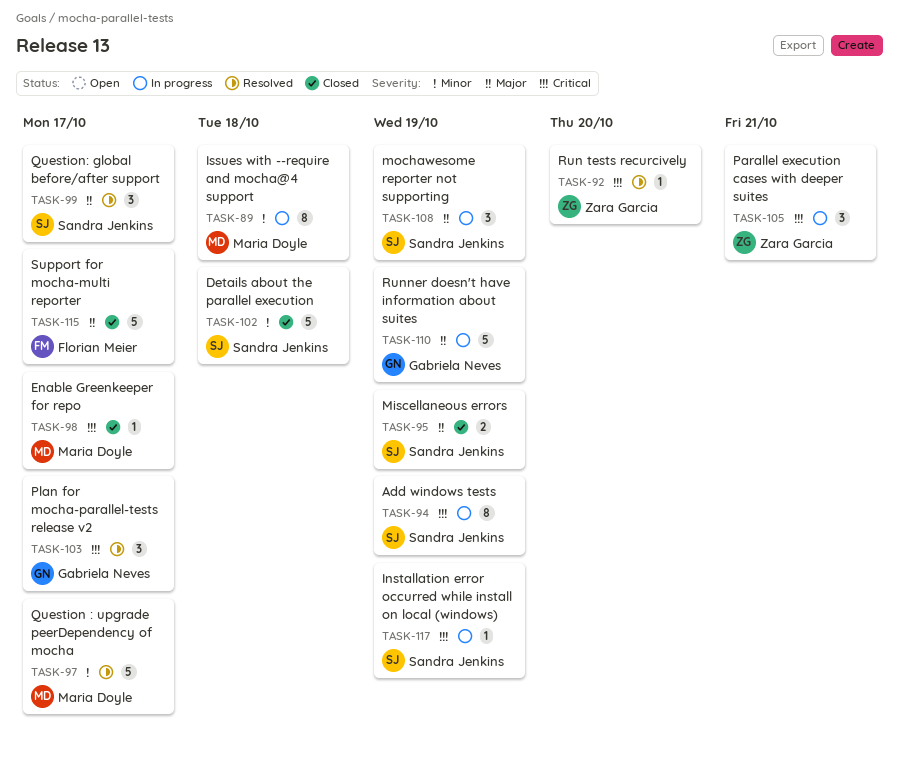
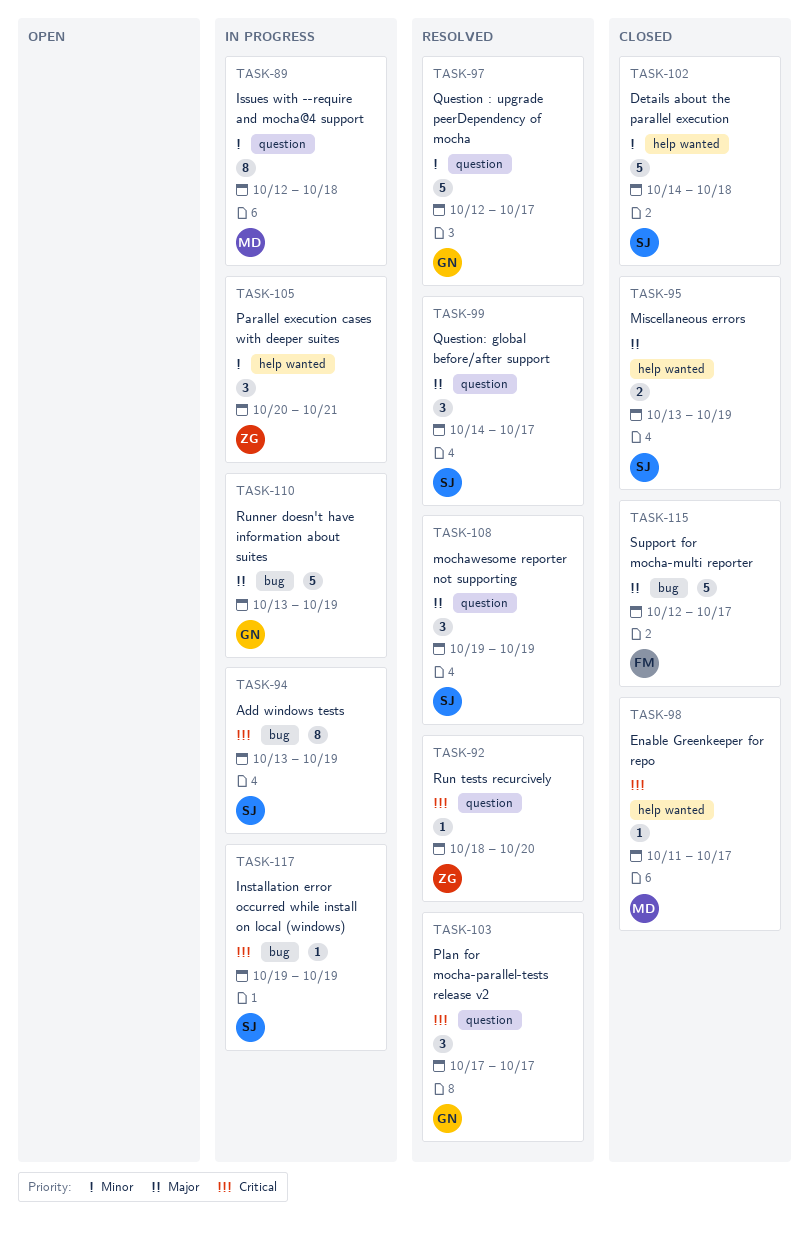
TASK-97, owner: Maria Doyle -> Gabriela Neves
TASK-105, priority: Critical -> Minor
TASK-108, status: In progress -> Resolved

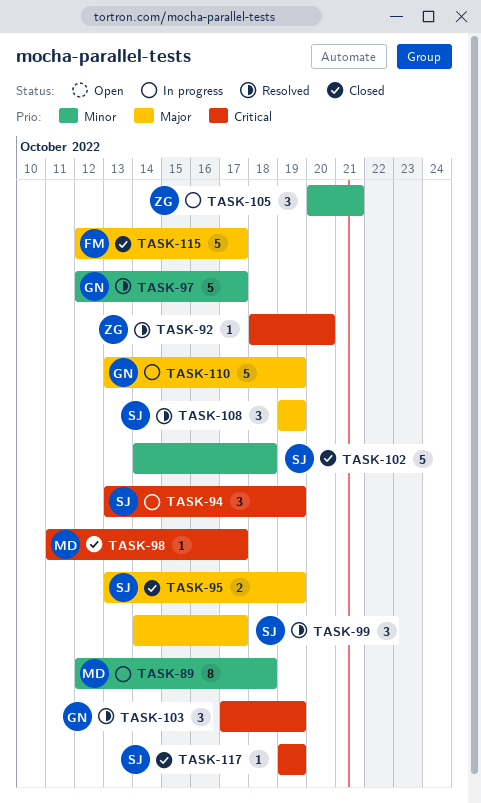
TASK-94, estimate: 8 -> 3
TASK-103, due: Oct 17 -> Oct 19
TASK-117, status: In progress -> Closed

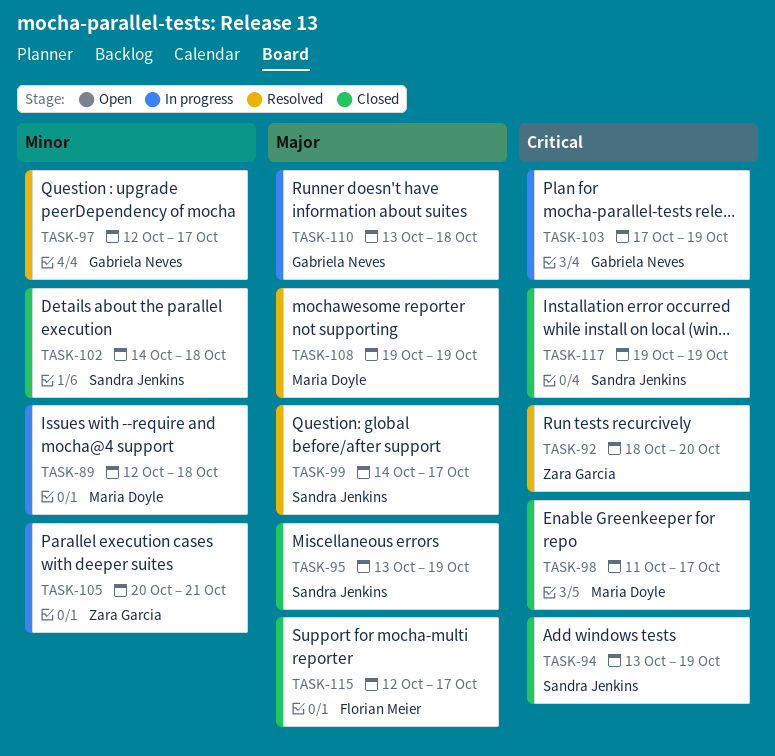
TASK-94, status: In progress -> Closed
TASK-103, status: Resolved -> In progress
TASK-108, owner: Sandra Jenkins -> Maria Doyle
TASK-110, due: Oct 19 -> Oct 18

